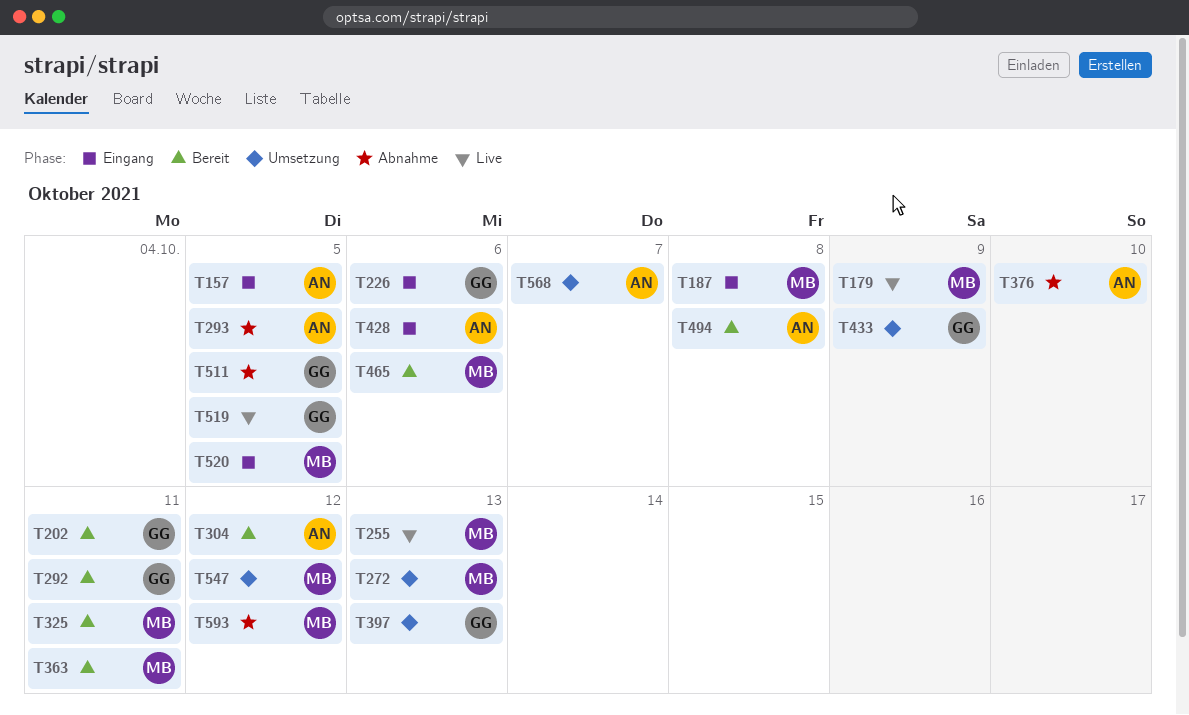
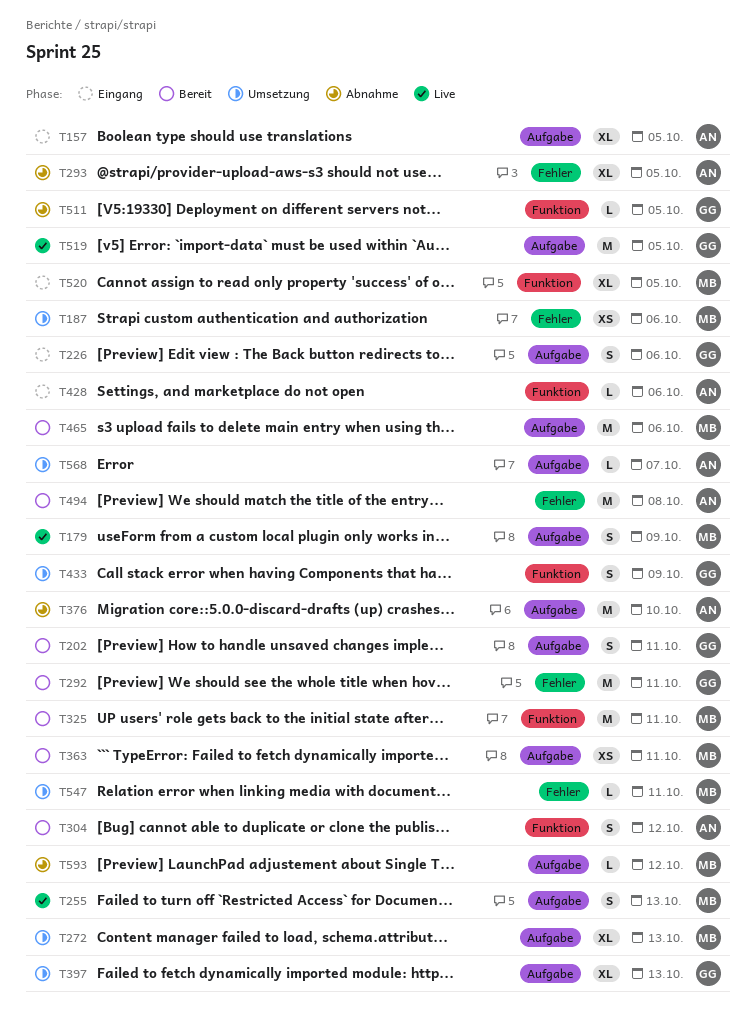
T187, status: Eingang -> Umsetzung
T187, due: Oct 8 -> Oct 6
T547, due: Oct 12 -> Oct 11

